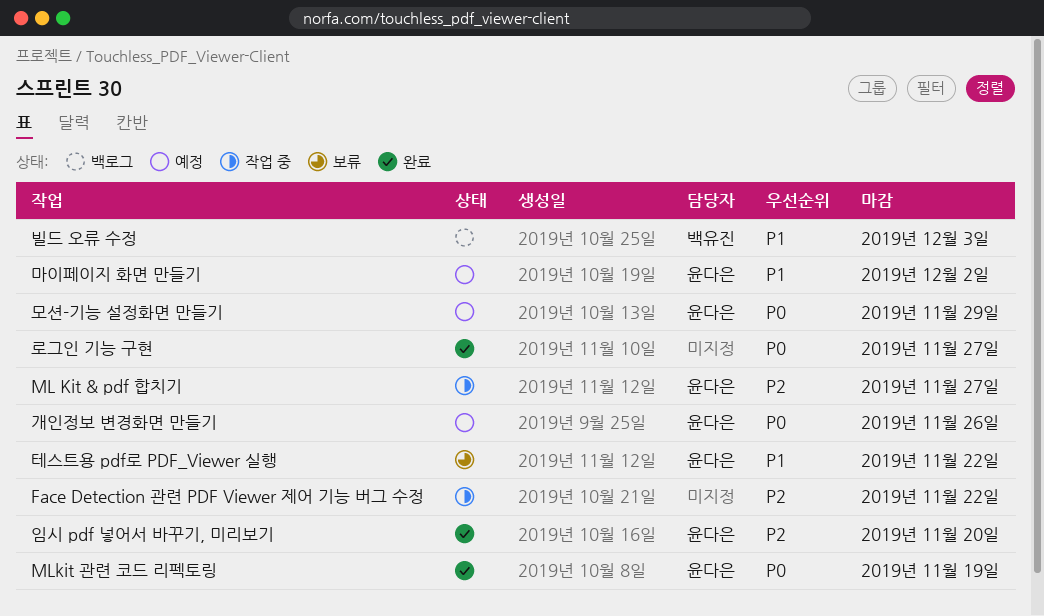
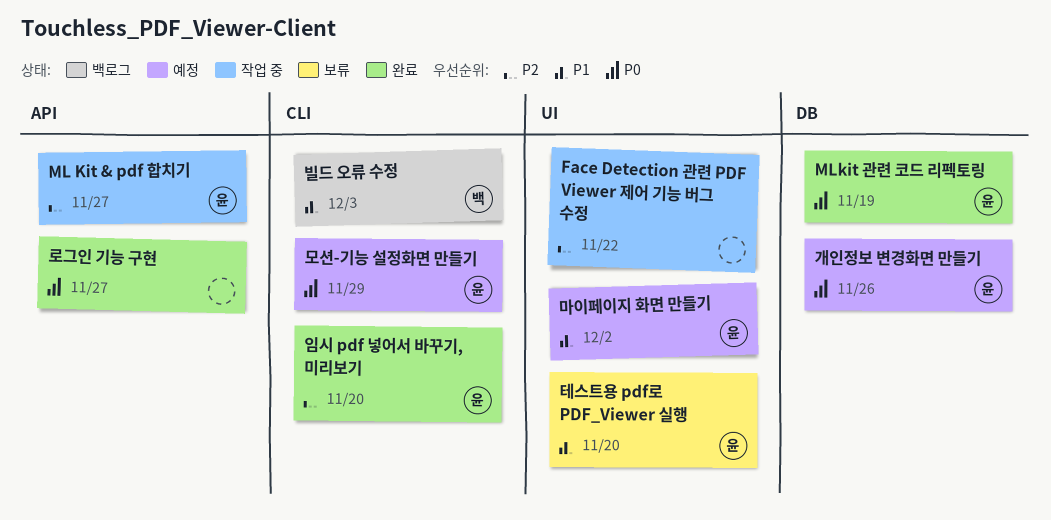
테스트용 pdf로 PDF_Viewer 실행, due: Nov 22 -> Nov 20

